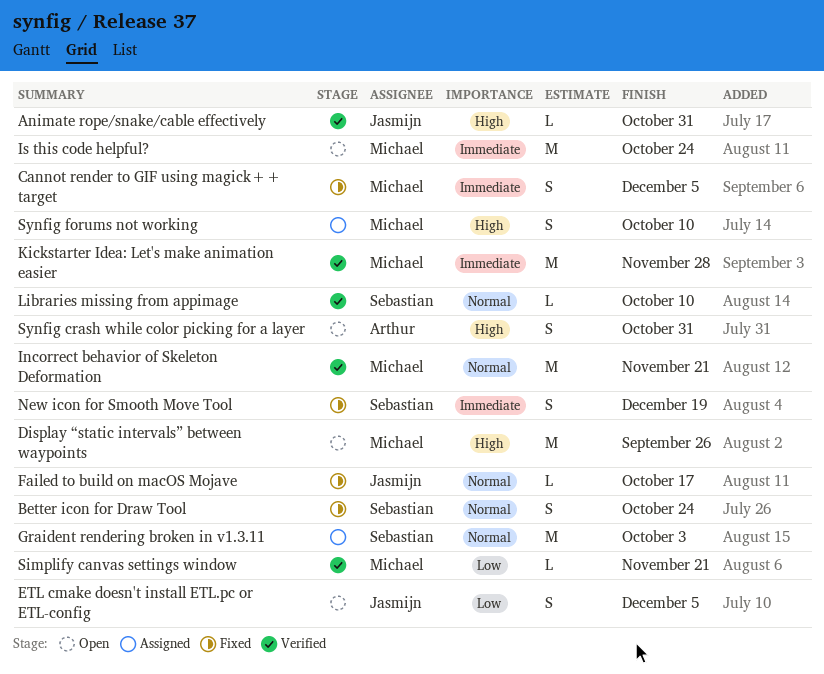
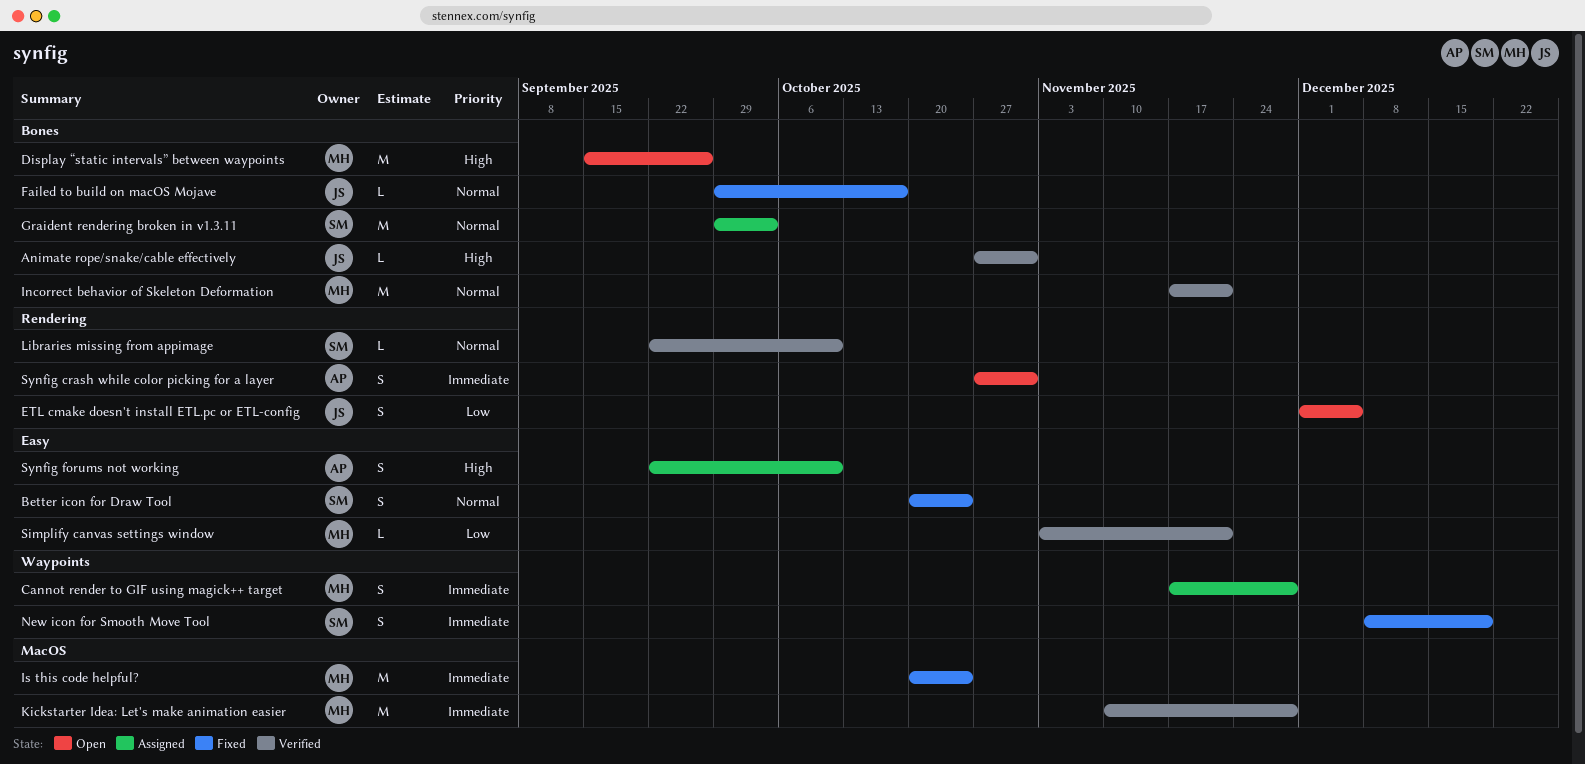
Cannot render to GIF using magick++ target, status: Fixed -> Assigned
Cannot render to GIF using magick++ target, due: Dec 5 -> Nov 28
Is this code helpful?, status: Open -> Fixed
Synfig crash while color picking for a layer, priority: High -> Immediate
Synfig forums not working, owner: Michael -> Arthur

